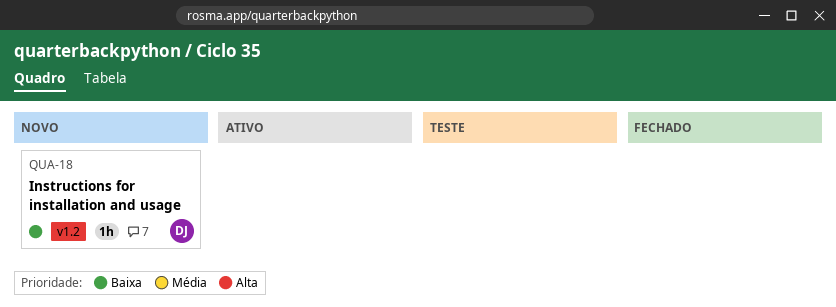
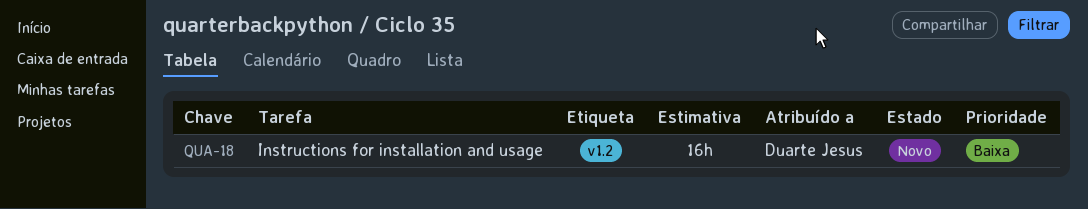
QUA-18, estimate: 1h -> 16h

